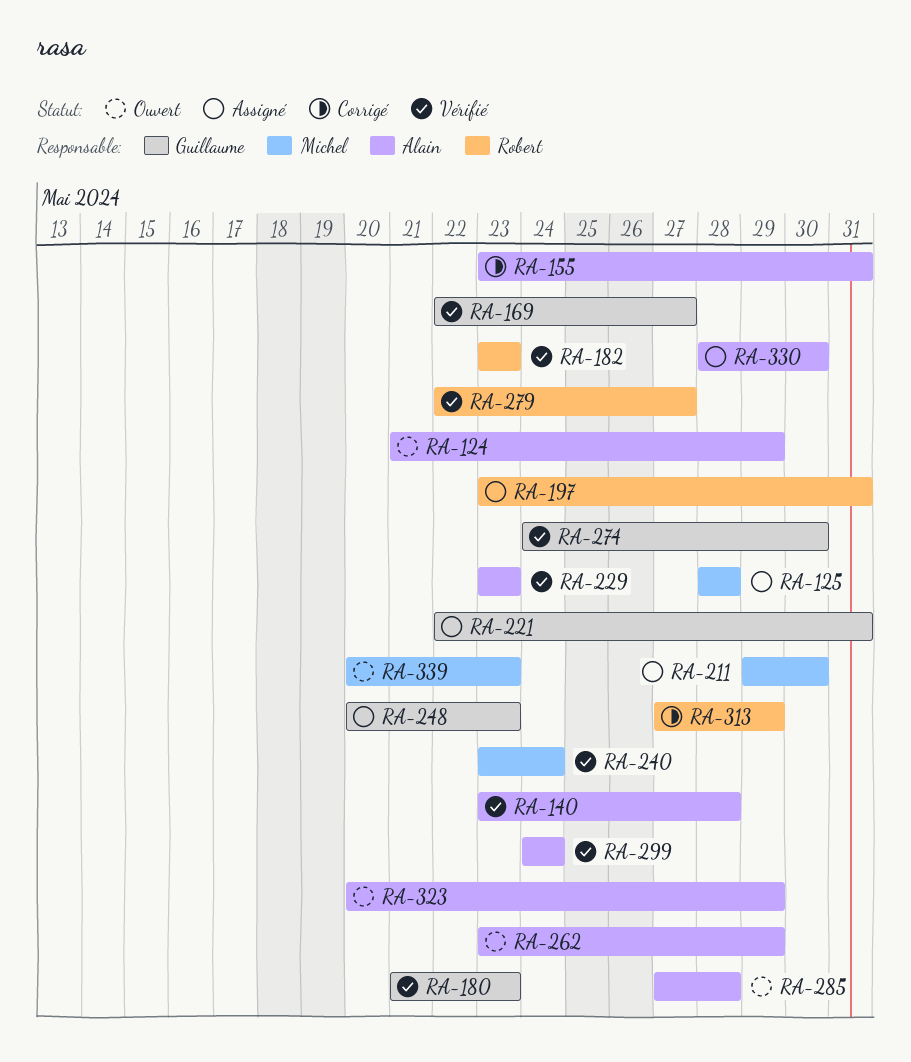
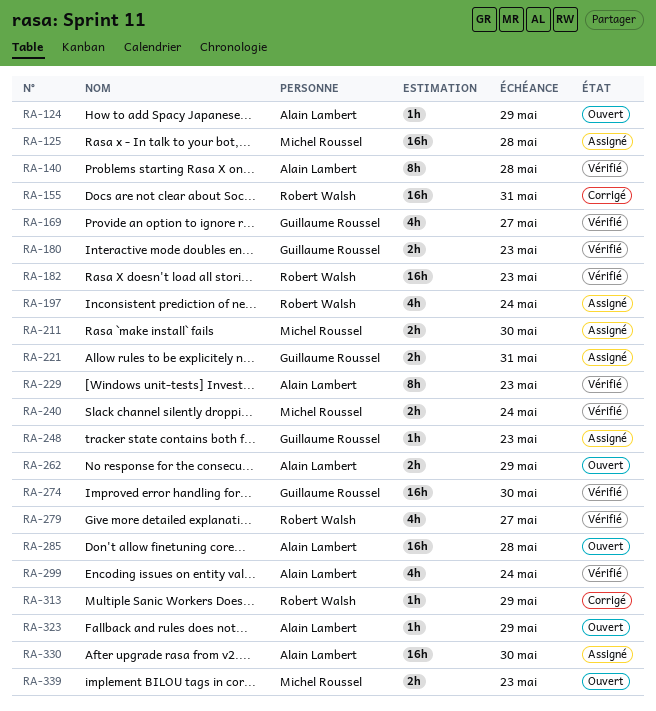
RA-155, owner: Alain Lambert -> Robert Walsh
RA-197, due: May 31 -> May 24

